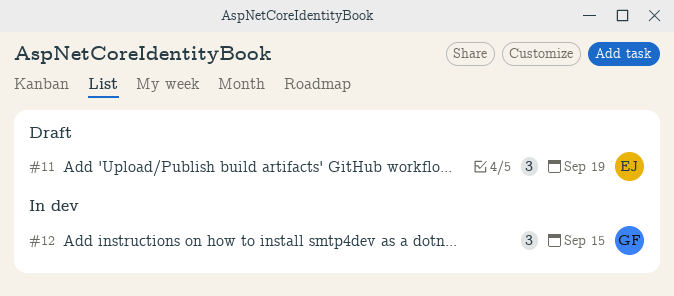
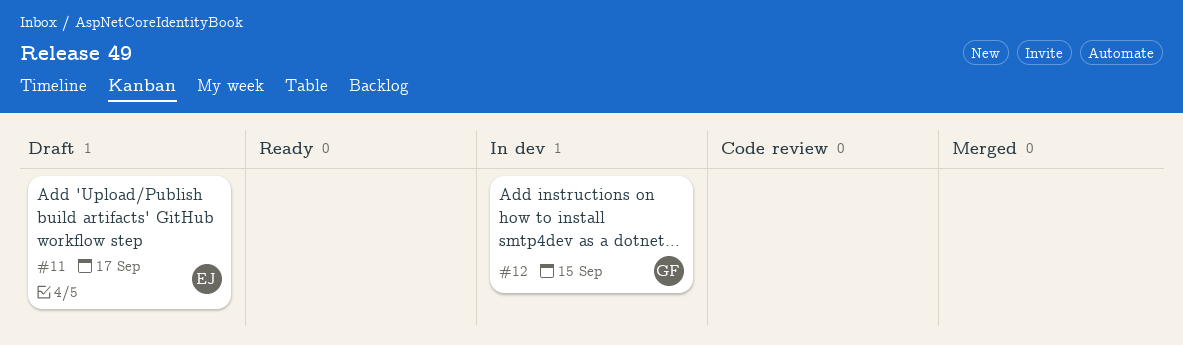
#11, due: Sep 19 -> Sep 17

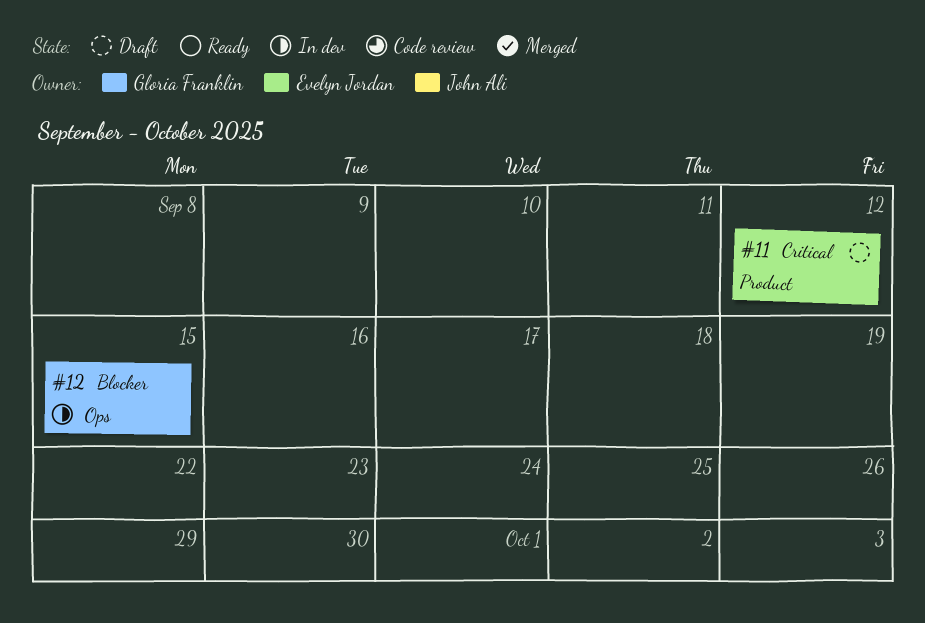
#11, due: Sep 17 -> Sep 12

